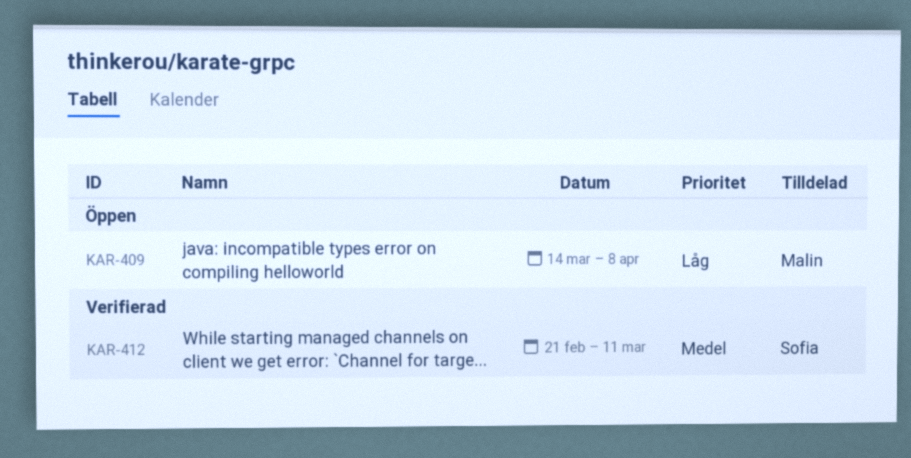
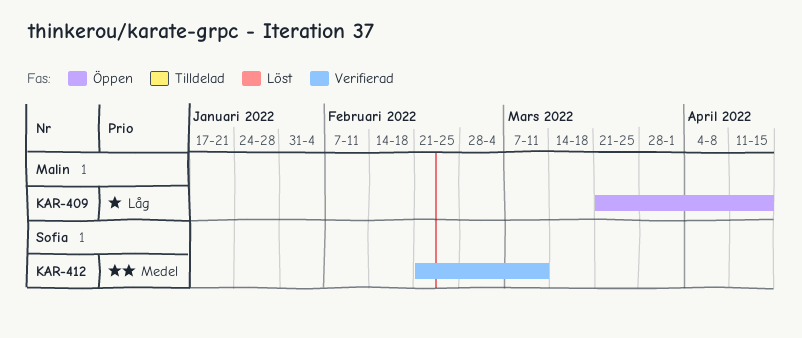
KAR-409, start: Mar 14 -> Mar 21
KAR-409, due: Apr 8 -> Apr 15

